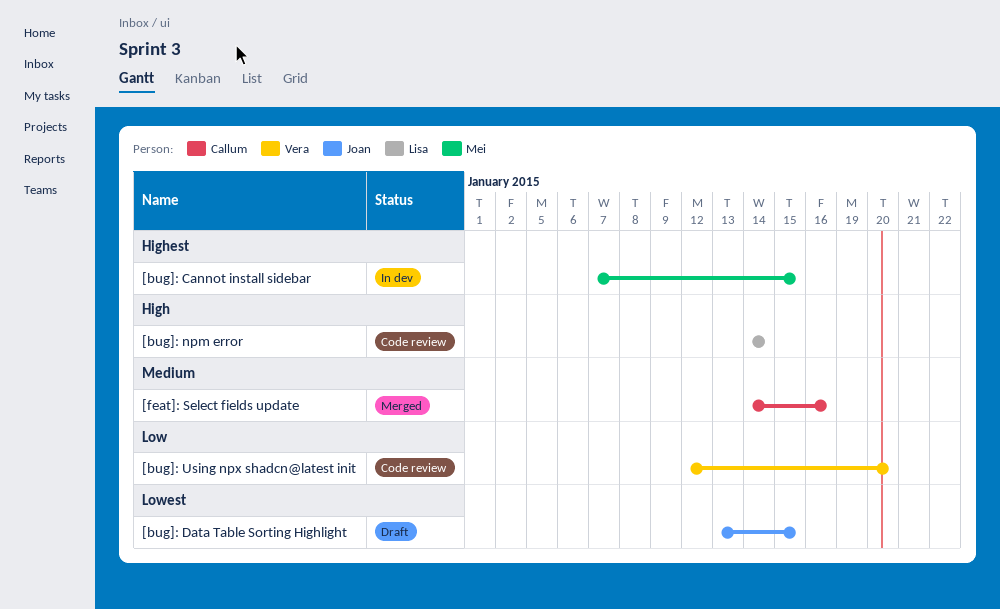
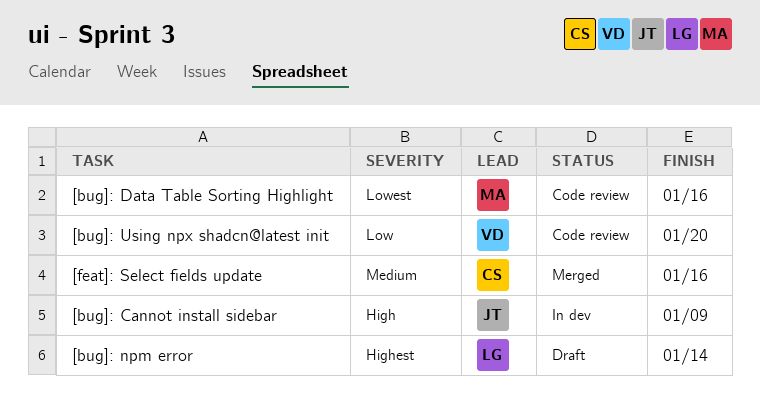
[bug]: Cannot install sidebar, owner: Mei -> Joan
[bug]: Cannot install sidebar, priority: Highest -> High
[bug]: Cannot install sidebar, due: Jan 15 -> Jan 9
[bug]: Data Table Sorting Highlight, status: Draft -> Code review
[bug]: Data Table Sorting Highlight, owner: Joan -> Mei
[bug]: Data Table Sorting Highlight, due: Jan 15 -> Jan 16
[bug]: npm error, status: Code review -> Draft
[bug]: npm error, priority: High -> Highest

